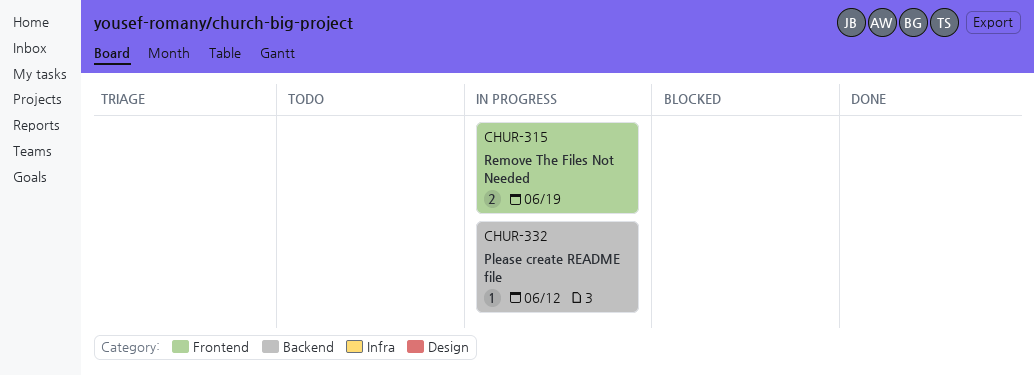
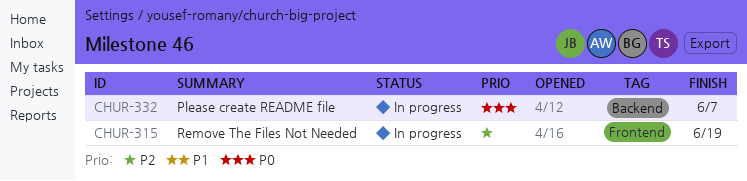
CHUR-332, due: Jun 12 -> Jun 7

